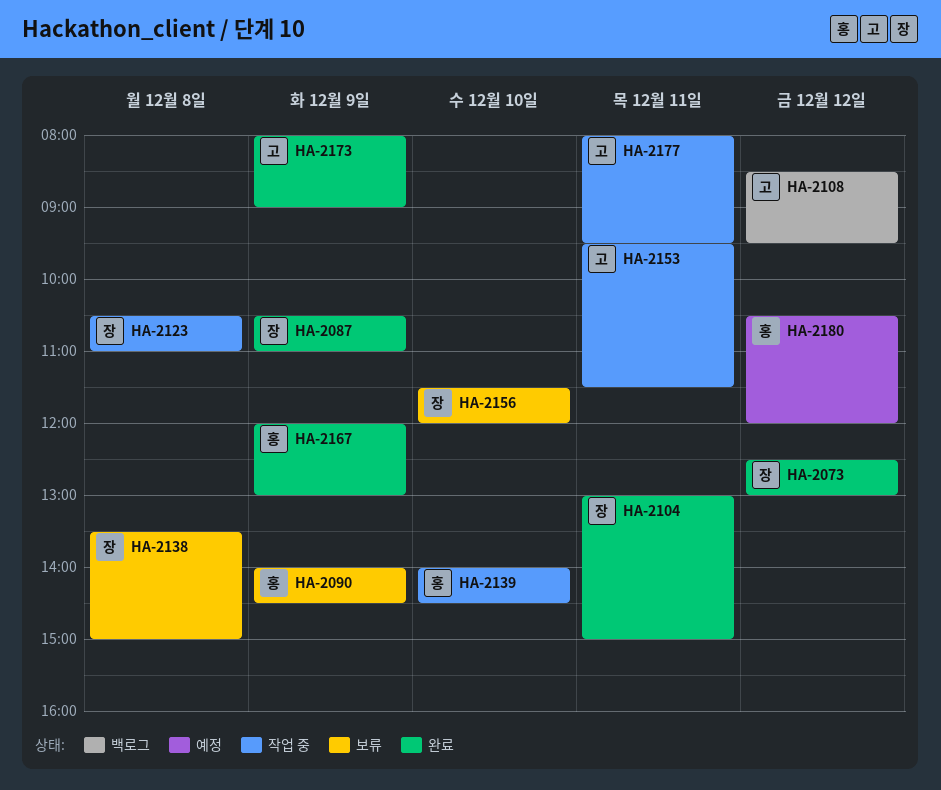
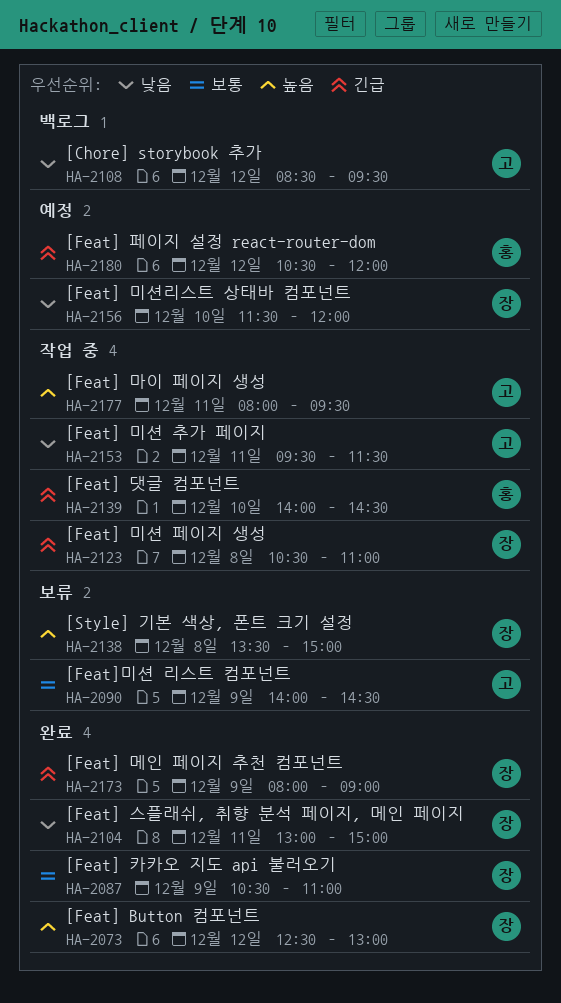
HA-2090, owner: 홍 -> 고
HA-2156, status: 보류 -> 예정
HA-2167: present -> none
HA-2173, owner: 고 -> 장

